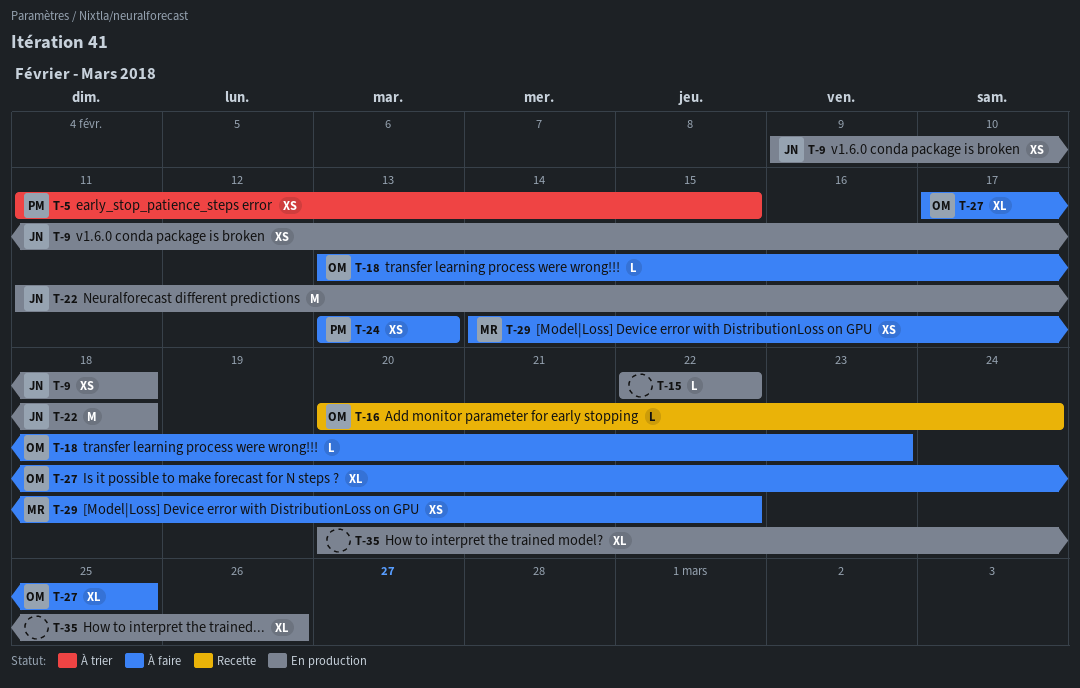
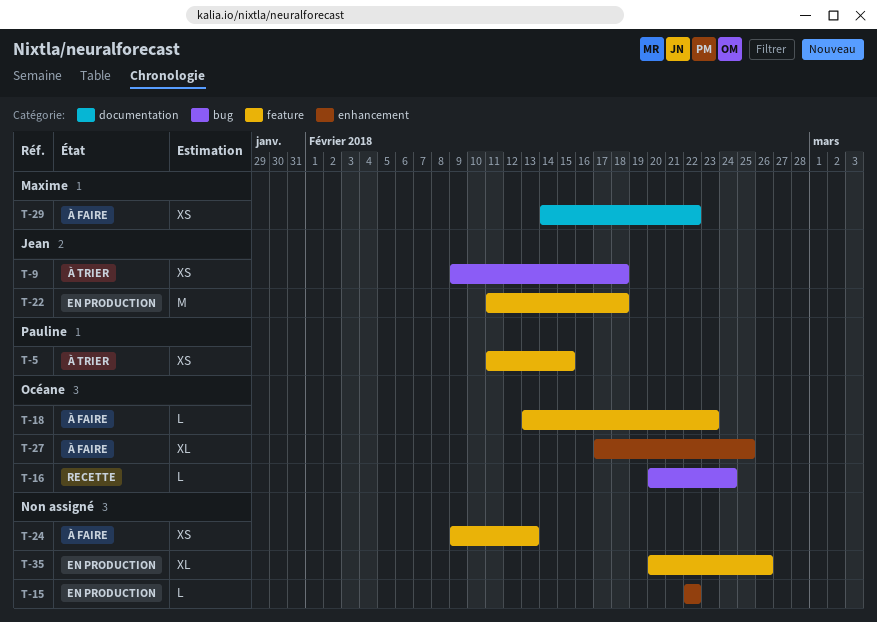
T-9, status: En production -> À trier
T-24, owner: Pauline -> none
T-24, start: Feb 13 -> Feb 9

